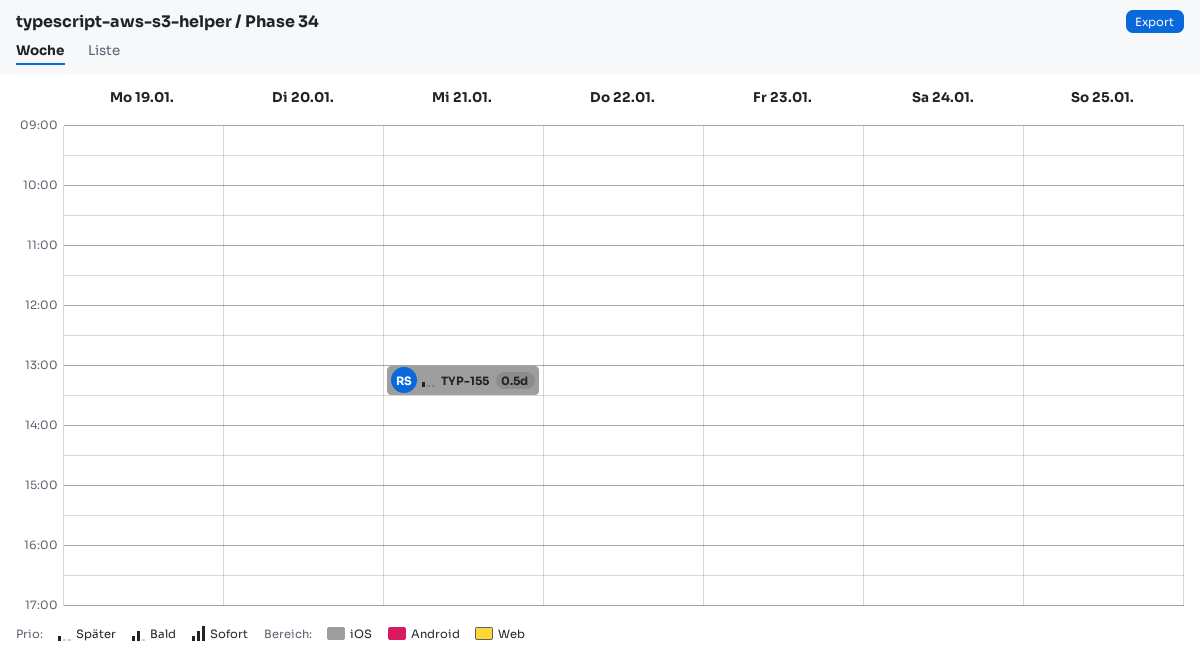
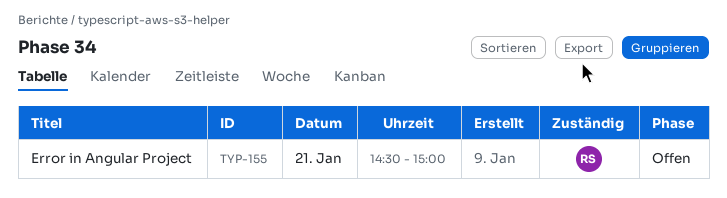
TYP-155, begins: 13:00 -> 14:30
TYP-155, ends: 13:30 -> 15:00

